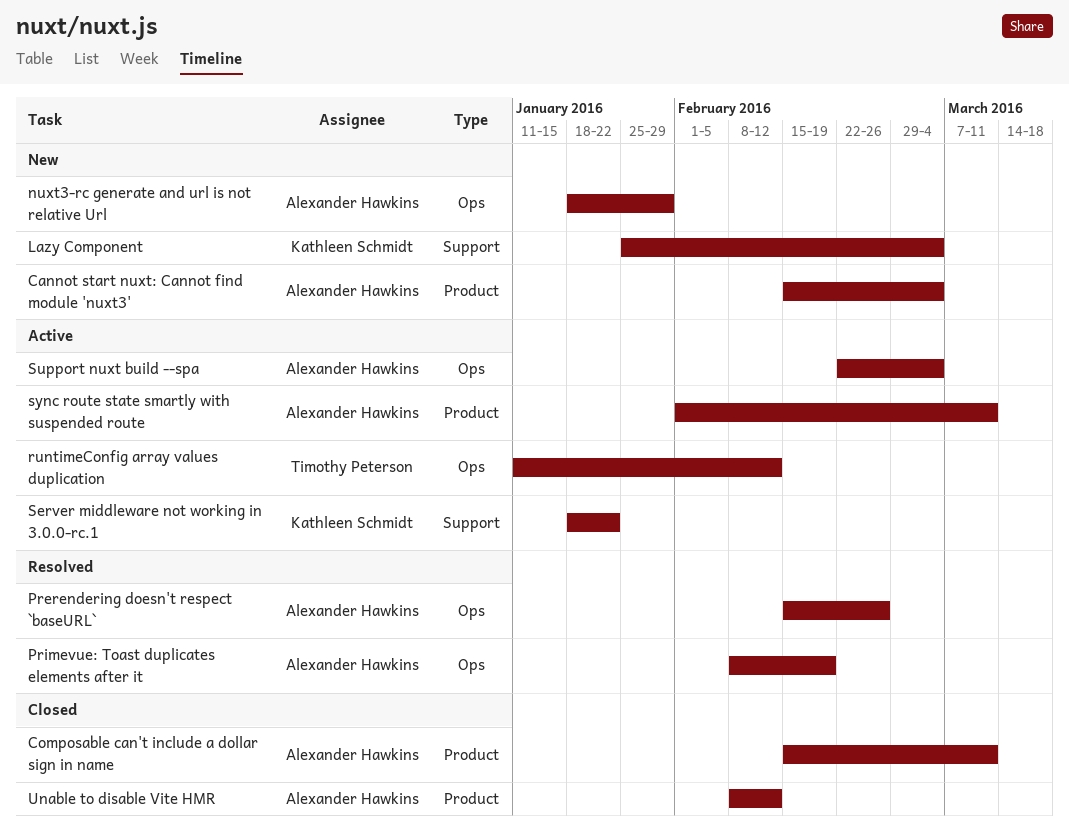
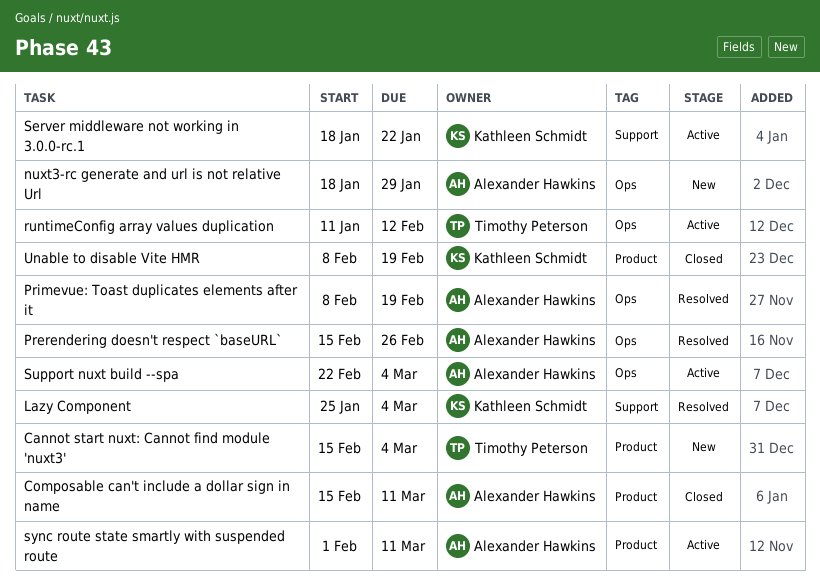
Cannot start nuxt: Cannot find module 'nuxt3', owner: Alexander Hawkins -> Timothy Peterson
Lazy Component, status: New -> Resolved
Unable to disable Vite HMR, owner: Alexander Hawkins -> Kathleen Schmidt
Unable to disable Vite HMR, due: Feb 12 -> Feb 19

